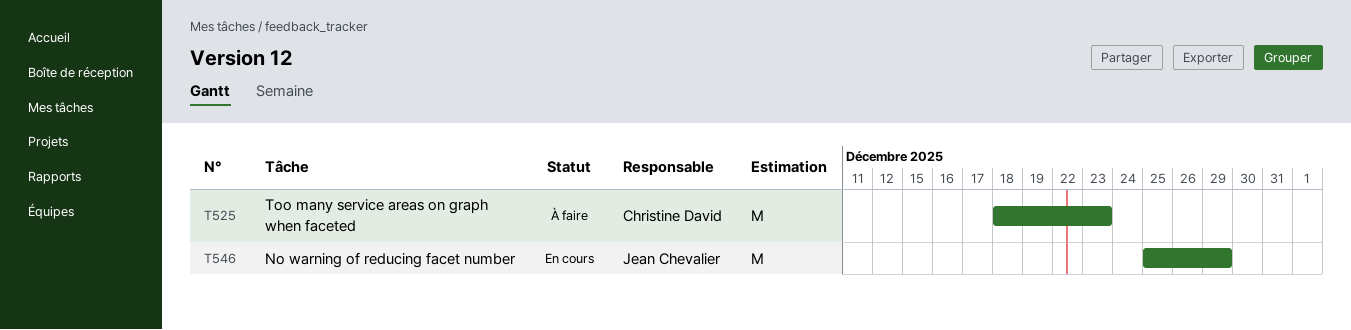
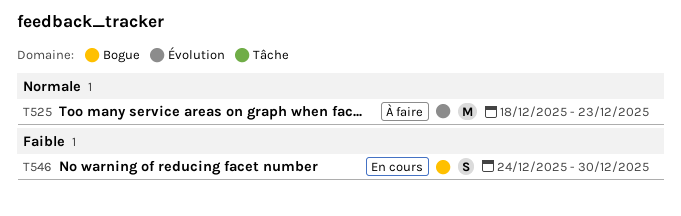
T546, estimate: M -> S
T546, start: Dec 25 -> Dec 24
T546, due: Dec 29 -> Dec 30

